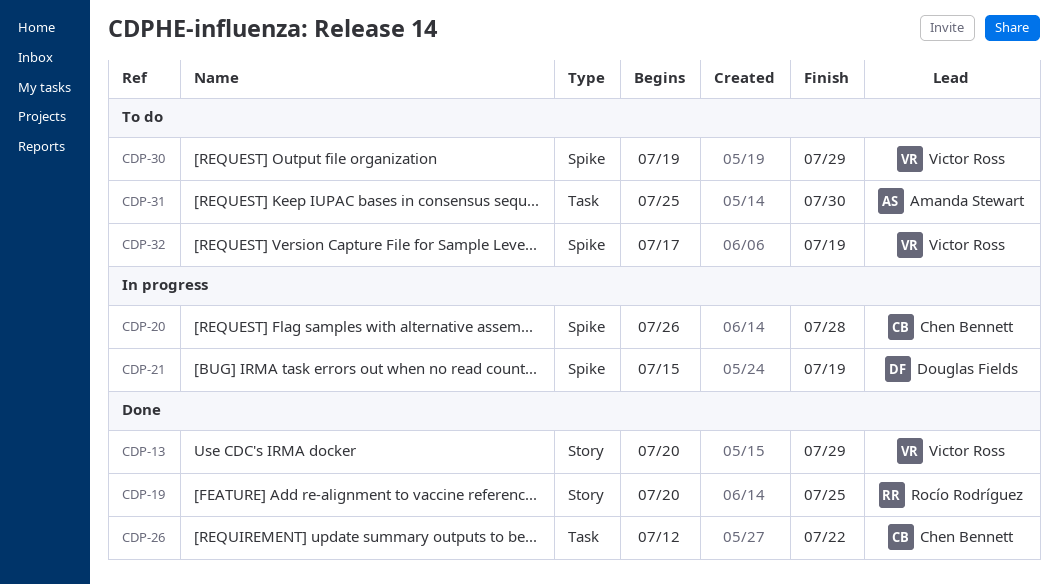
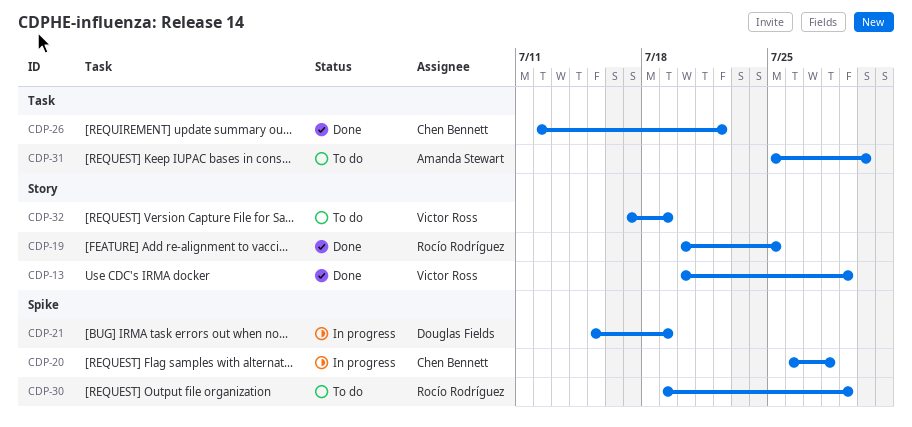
CDP-30, owner: Victor Ross -> Rocío Rodríguez
CDP-32, label: Spike -> Story

